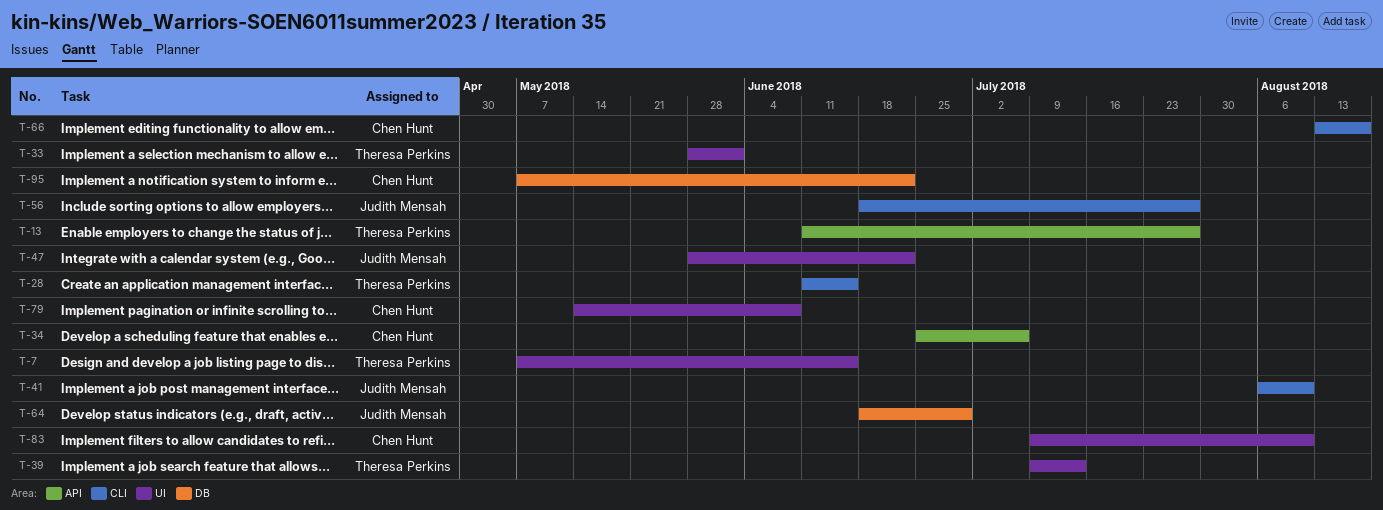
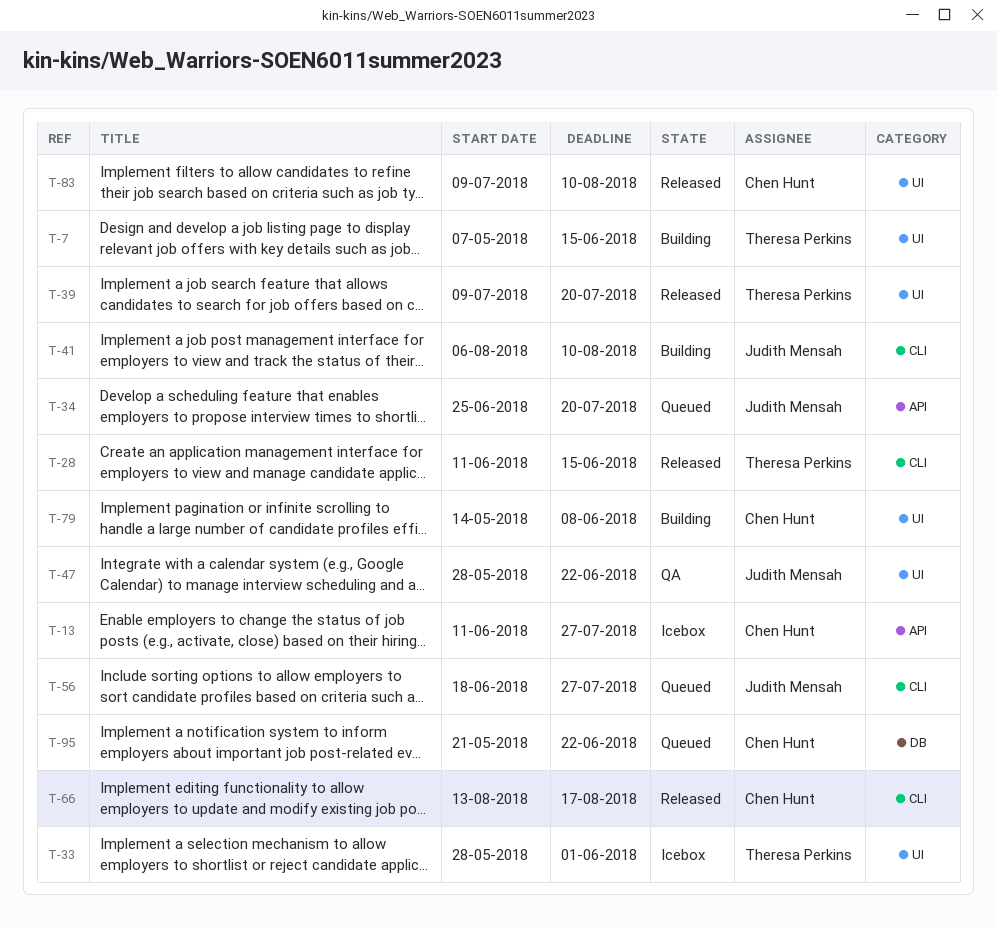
T-13, owner: Theresa Perkins -> Chen Hunt
T-34, owner: Chen Hunt -> Judith Mensah
T-34, due: Jul 6 -> Jul 20
T-39, due: Jul 13 -> Jul 20
T-64: present -> none
T-95, start: May 7 -> May 21

